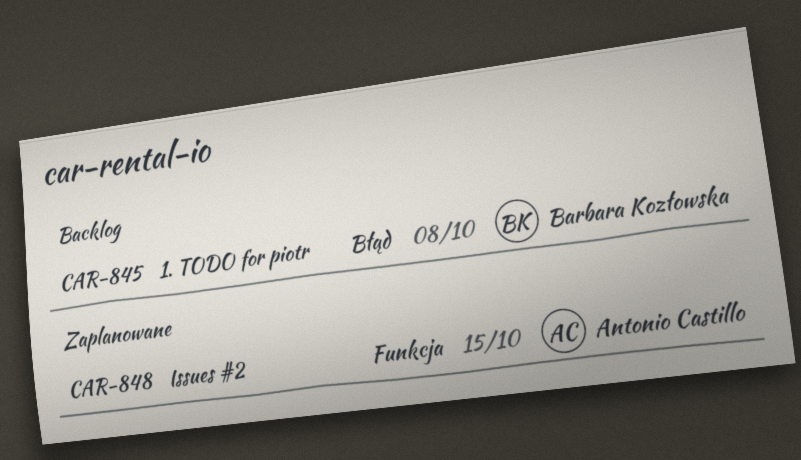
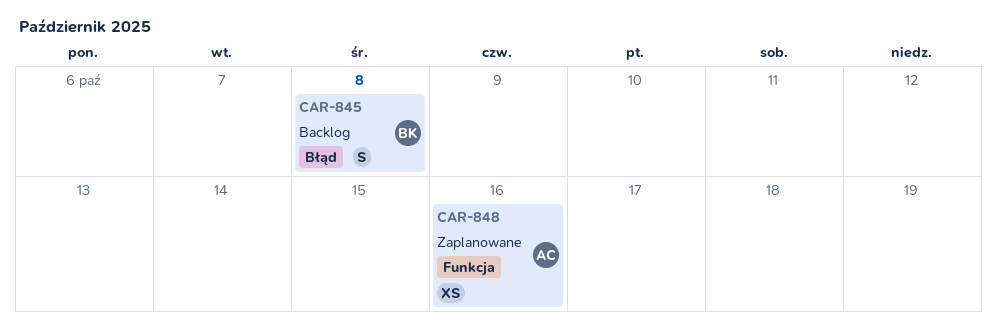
CAR-848, due: Oct 15 -> Oct 16

